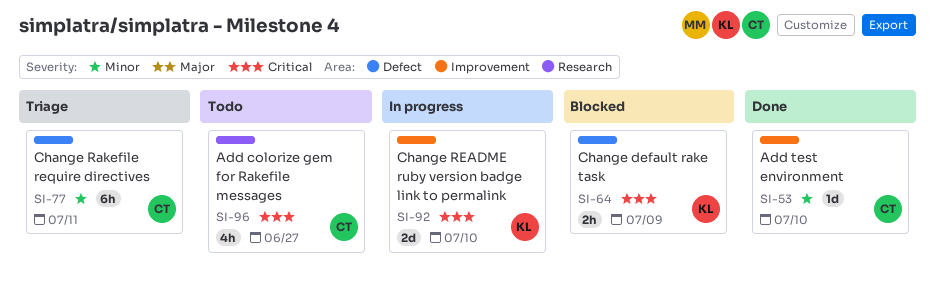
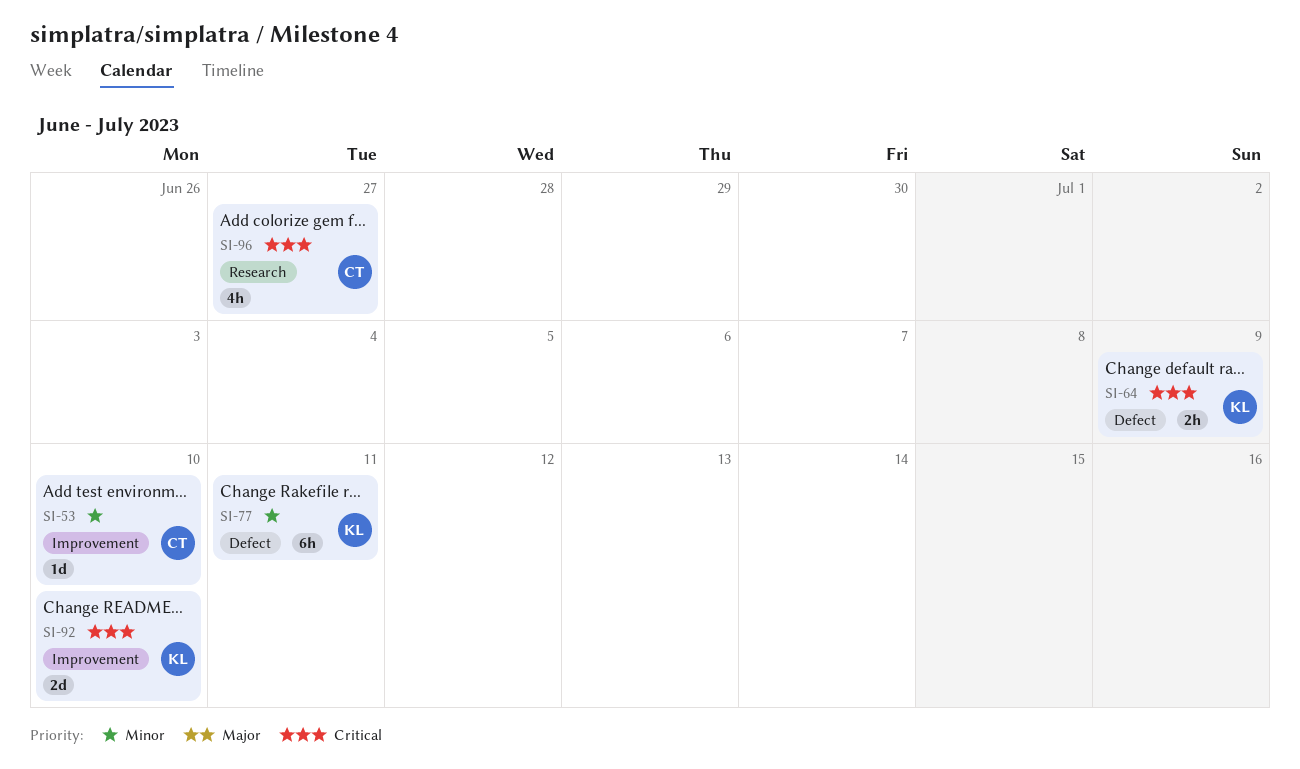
SI-77, owner: CT -> KL

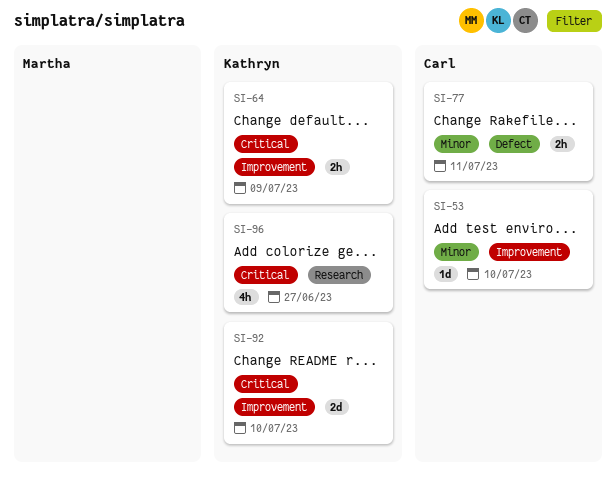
SI-64, label: Defect -> Improvement
SI-77, owner: Kathryn -> Carl
SI-77, estimate: 6h -> 2h
SI-96, owner: Carl -> Kathryn

